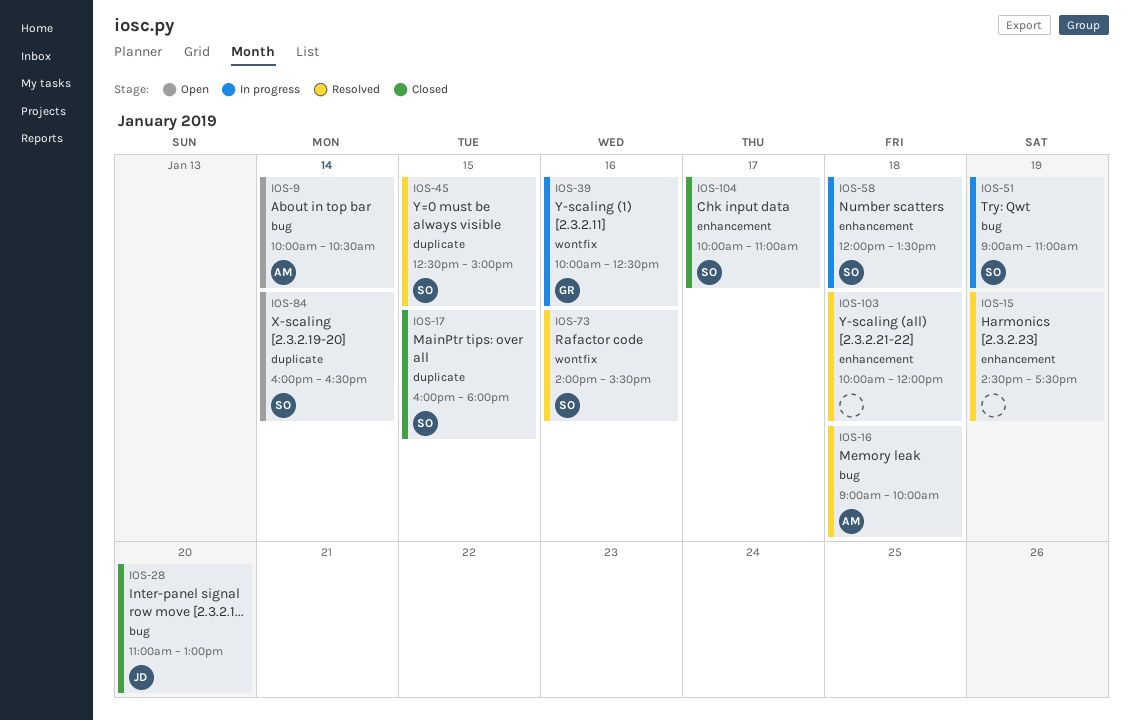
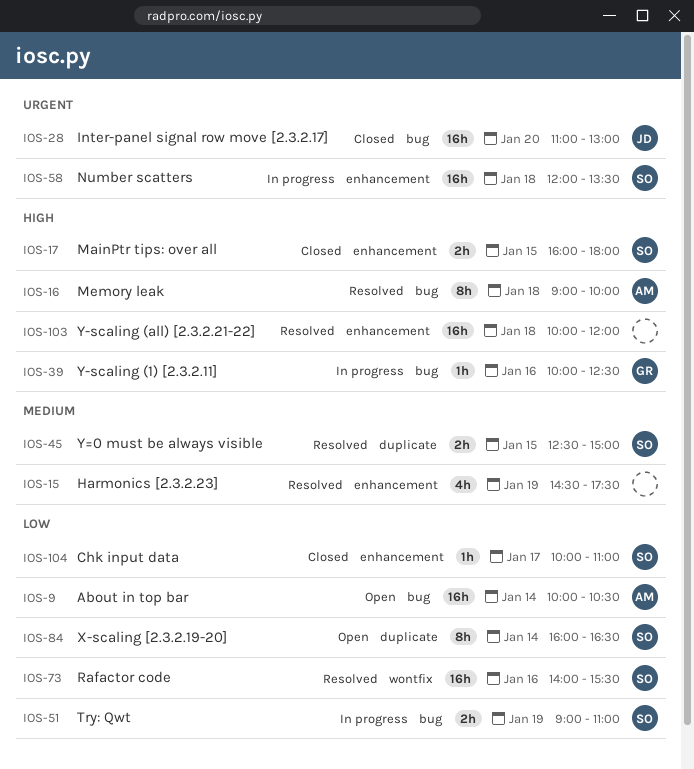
IOS-17, label: duplicate -> enhancement
IOS-39, label: wontfix -> bug

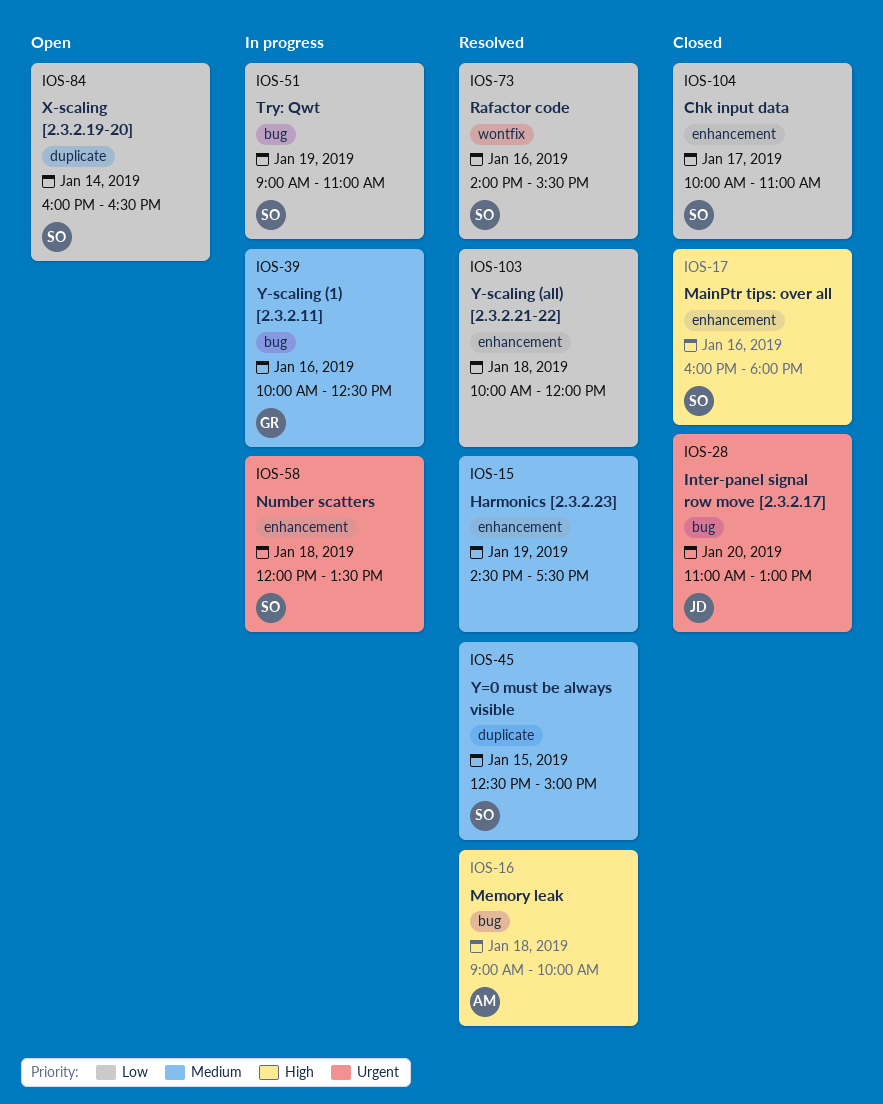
IOS-9: present -> none
IOS-17, day: Jan 15 -> Jan 16
IOS-39, priority: High -> Medium
IOS-103, priority: High -> Low

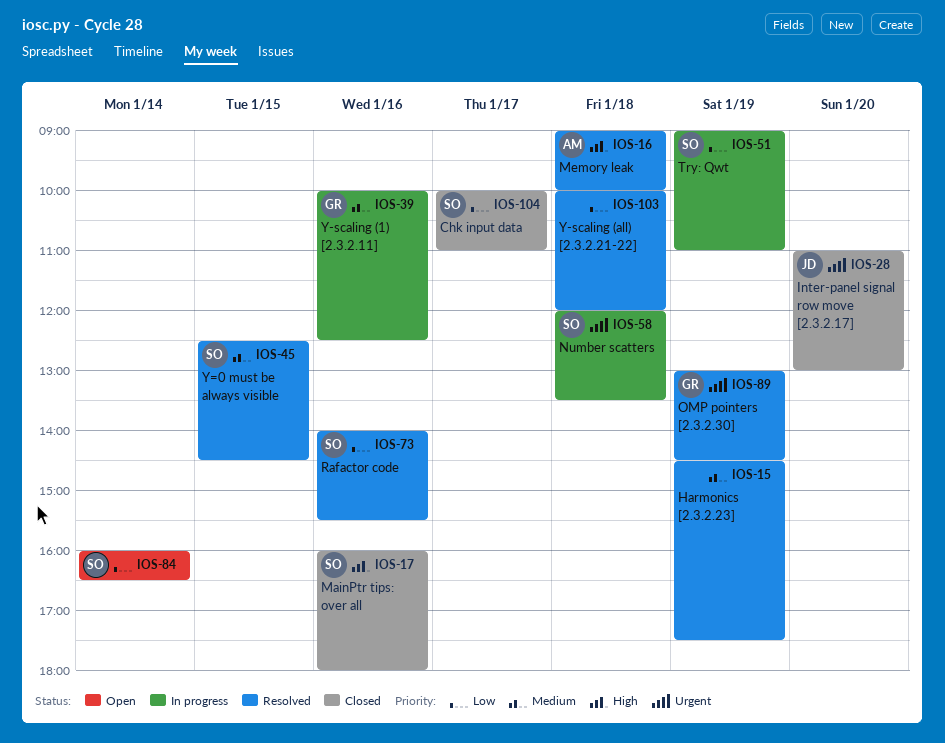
IOS-45, ends: 15:00 -> 14:30
IOS-89: none -> present

